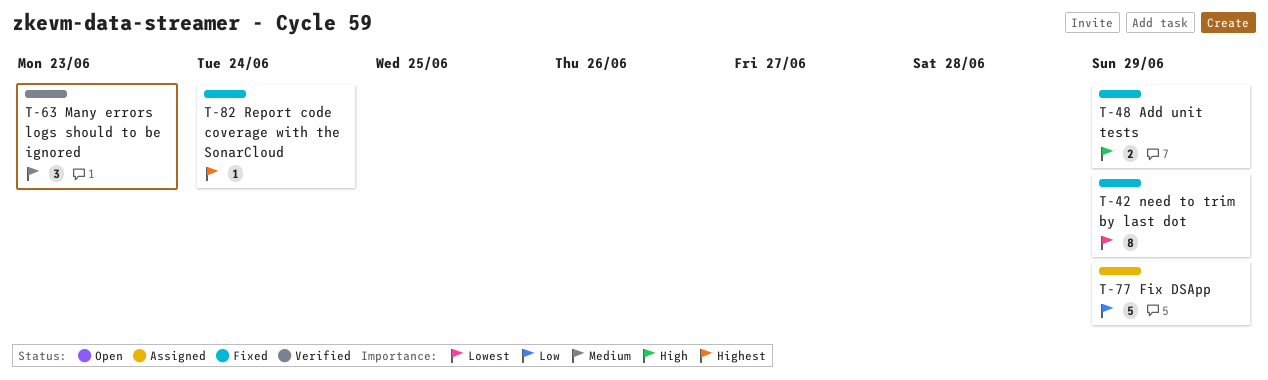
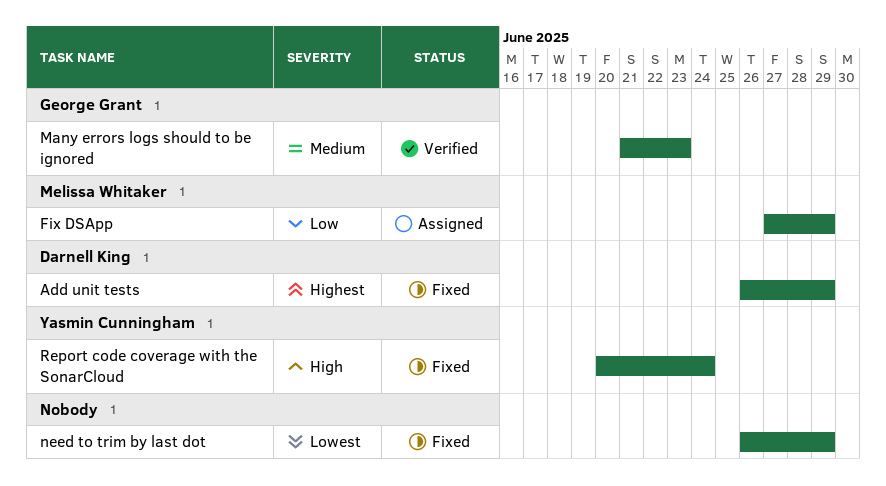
Add unit tests, priority: High -> Highest
Report code coverage with the SonarCloud, priority: Highest -> High

